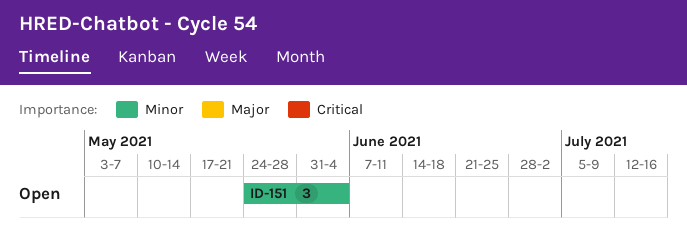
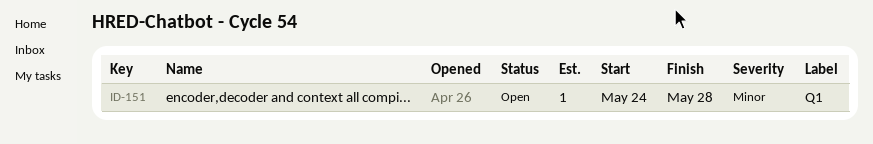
ID-151, estimate: 3 -> 1
ID-151, due: Jun 4 -> May 28

